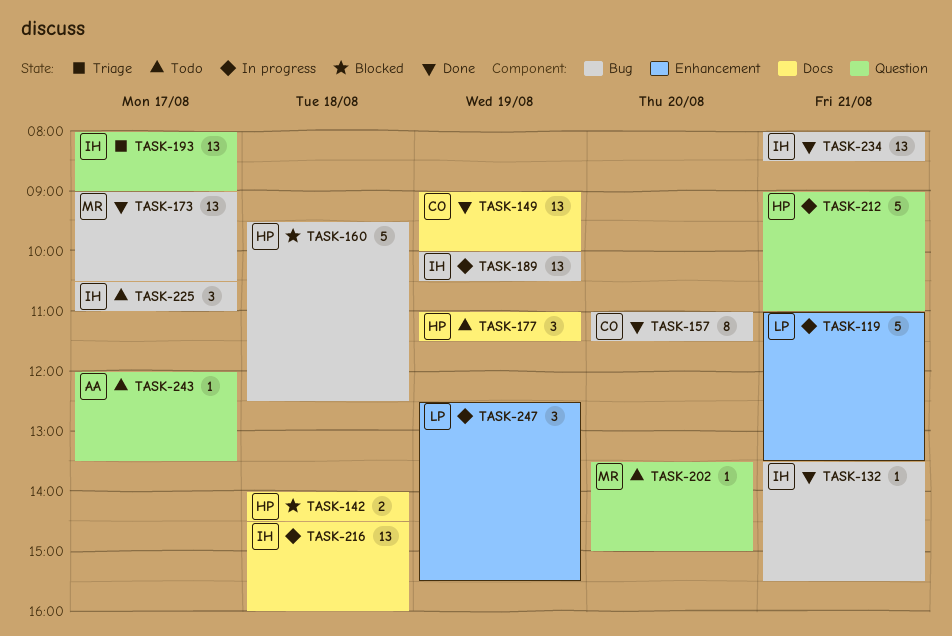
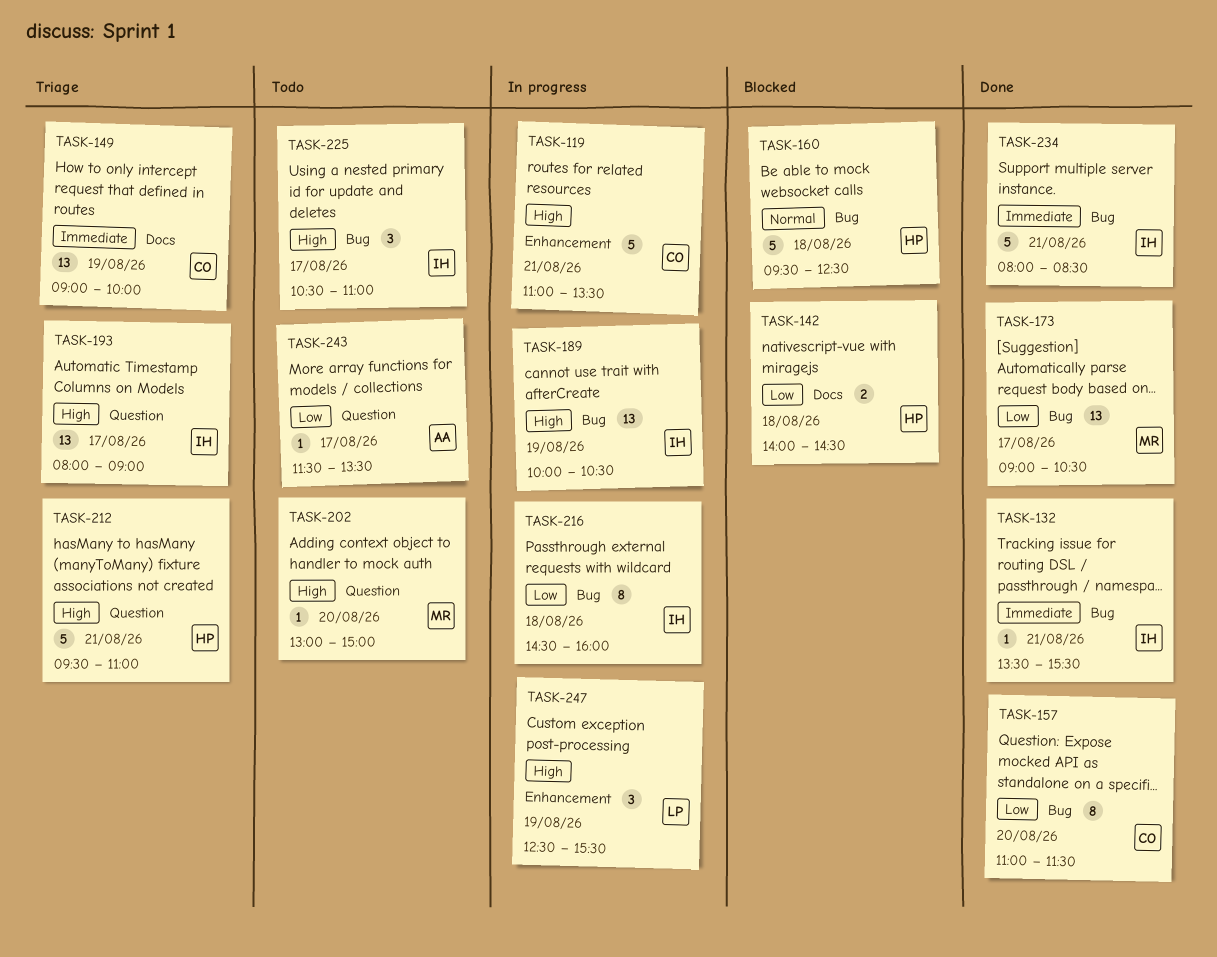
TASK-119, owner: LP -> CO
TASK-149, status: Done -> Triage
TASK-177: present -> none
TASK-202, begins: 13:30 -> 13:00
TASK-212, status: In progress -> Triage
TASK-212, begins: 09:00 -> 09:30
TASK-216, label: Docs -> Bug
TASK-216, estimate: 13 -> 8
TASK-234, estimate: 13 -> 5
TASK-243, begins: 12:00 -> 11:30

